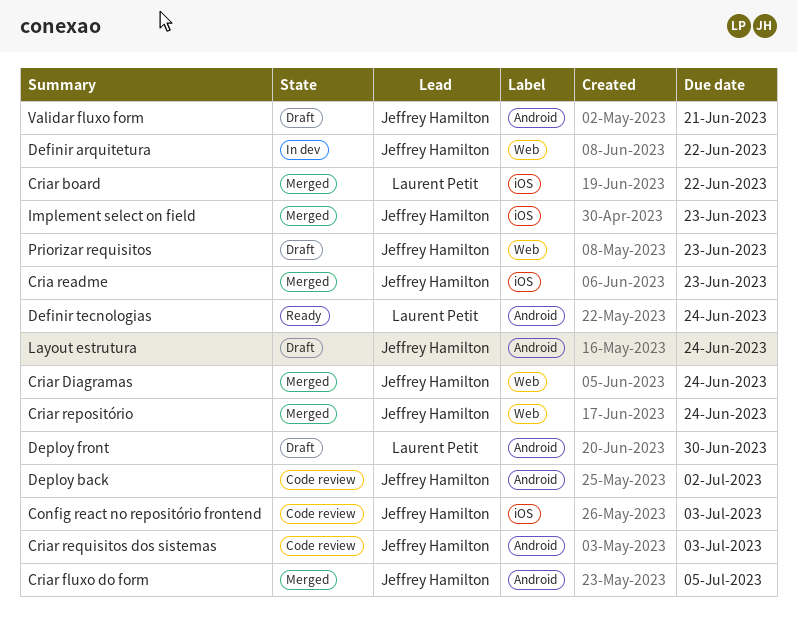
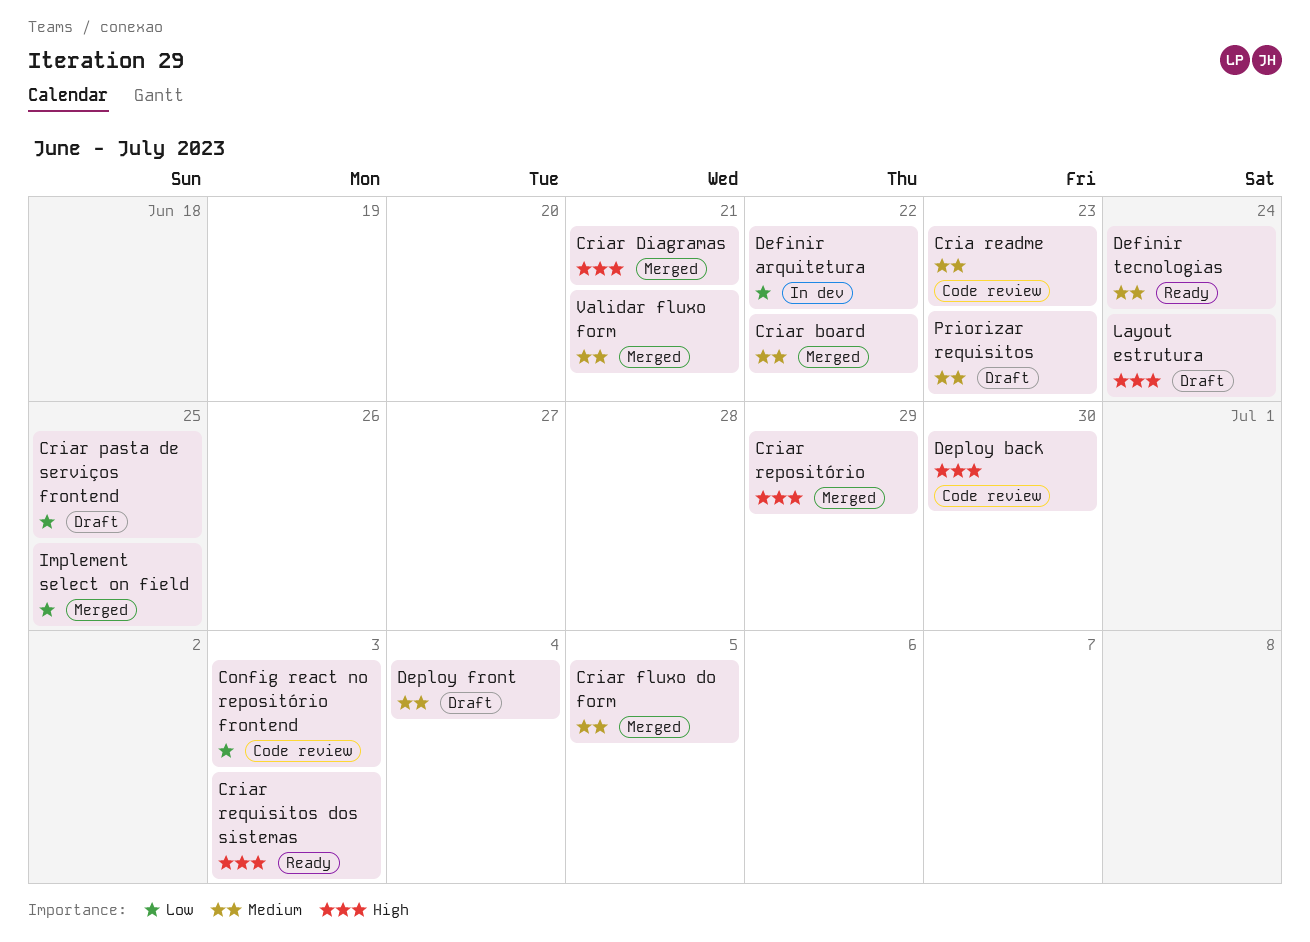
Cria readme, status: Merged -> Code review
Criar Diagramas, due: Jun 24 -> Jun 21
Criar pasta de serviços frontend: none -> present
Criar repositório, due: Jun 24 -> Jun 29
Criar requisitos dos sistemas, status: Code review -> Ready
Deploy back, due: Jul 2 -> Jun 30
Deploy front, due: Jun 30 -> Jul 4
Implement select on field, due: Jun 23 -> Jun 25
Validar fluxo form, status: Draft -> Merged

